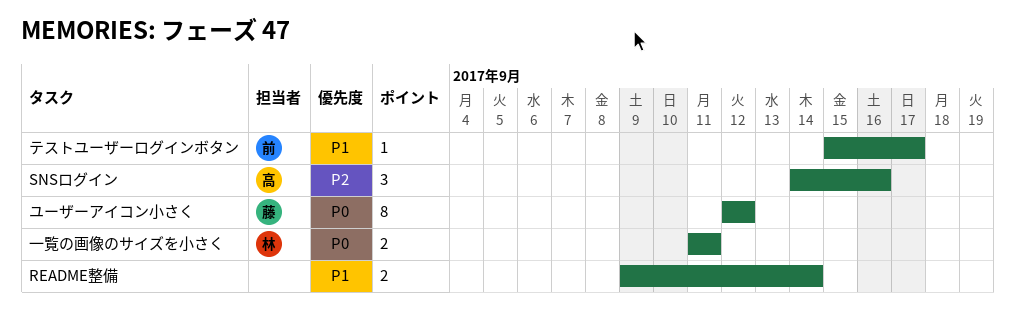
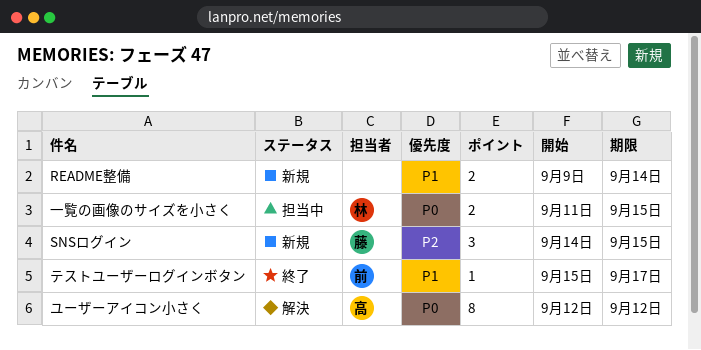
SNSログイン, owner: 高 -> 藤
SNSログイン, due: Sep 16 -> Sep 15
ユーザーアイコン小さく, owner: 藤 -> 高
一覧の画像のサイズを小さく, due: Sep 11 -> Sep 15

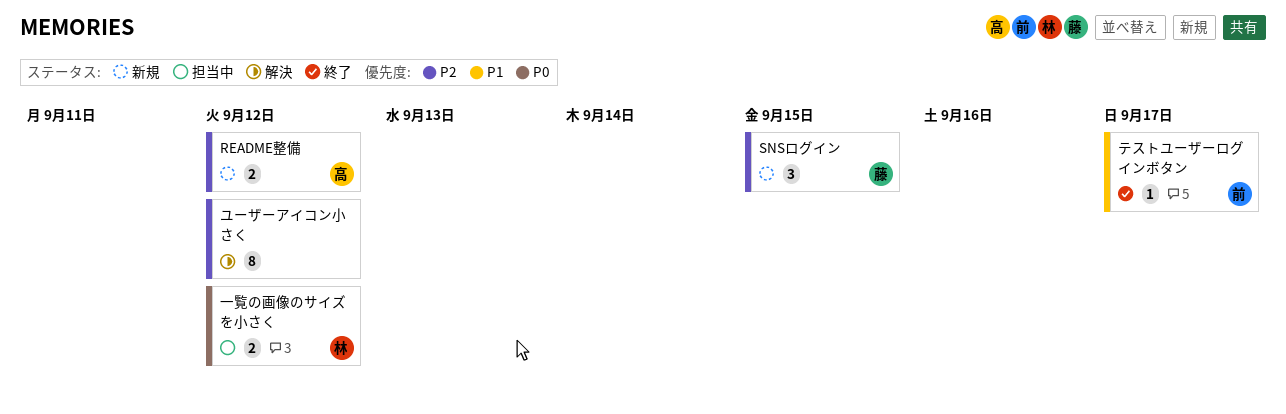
README整備, owner: none -> 高
README整備, priority: P1 -> P2
README整備, due: Sep 14 -> Sep 12
ユーザーアイコン小さく, owner: 高 -> none
ユーザーアイコン小さく, priority: P0 -> P2
一覧の画像のサイズを小さく, due: Sep 15 -> Sep 12

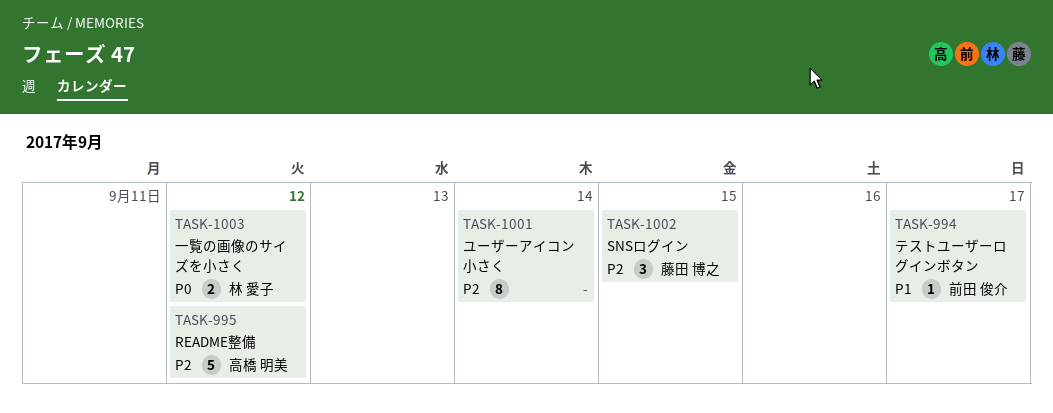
README整備, estimate: 2 -> 5
ユーザーアイコン小さく, due: Sep 12 -> Sep 14

